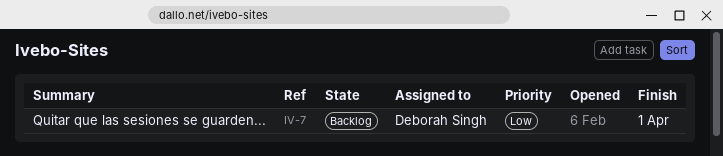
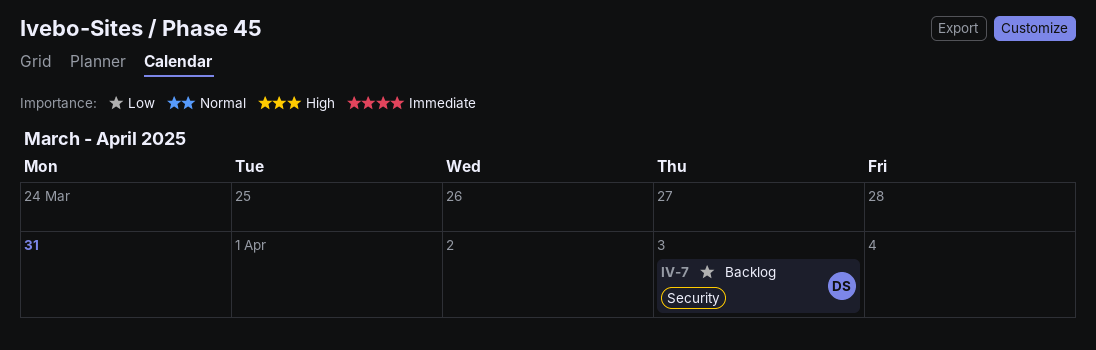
IV-7, due: Apr 1 -> Apr 3

